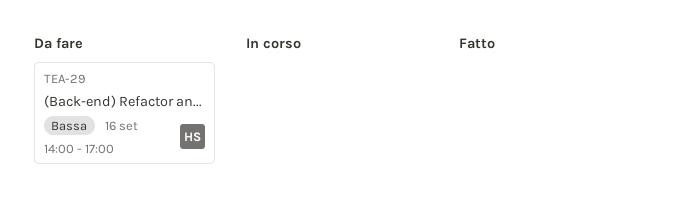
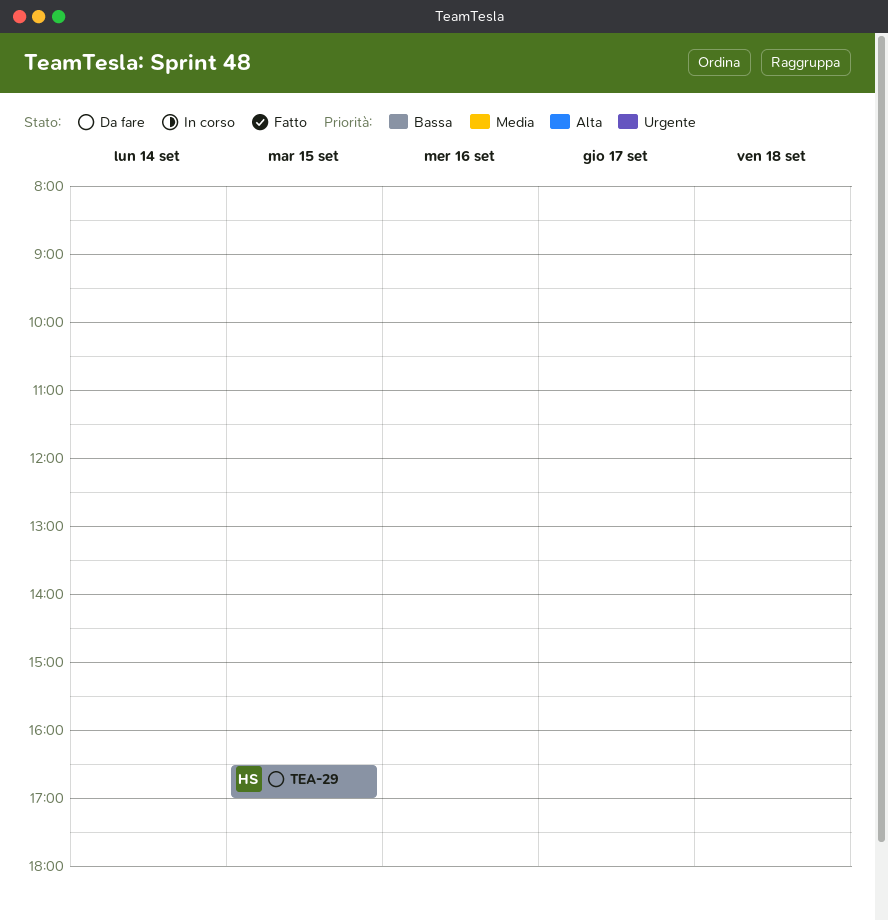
TEA-29, day: Sep 16 -> Sep 15
TEA-29, begins: 14:00 -> 16:30

